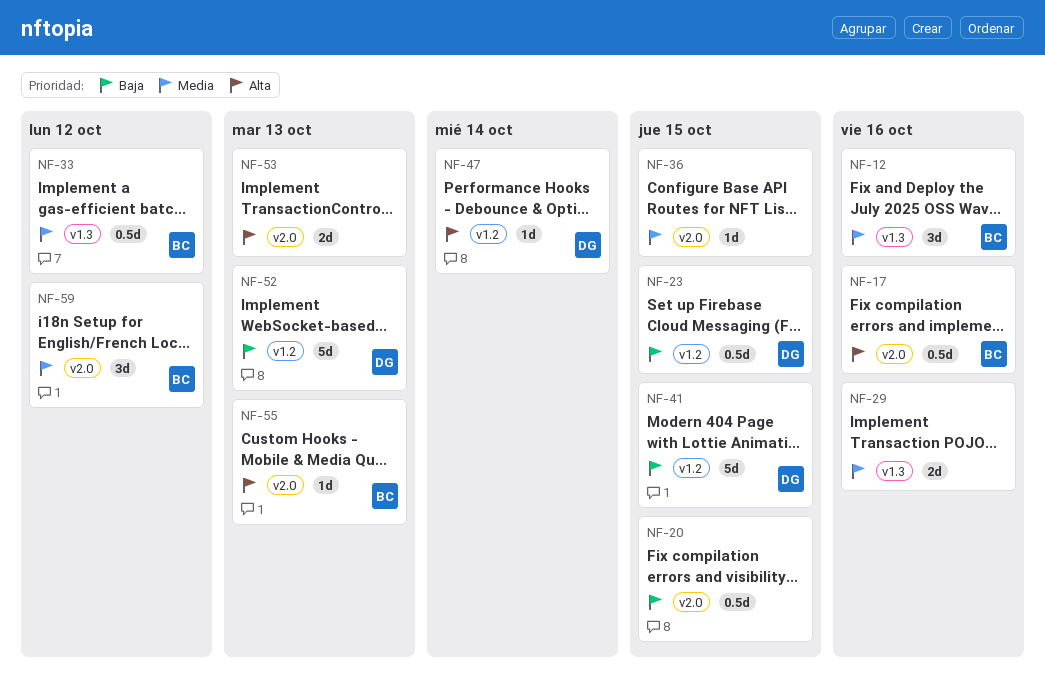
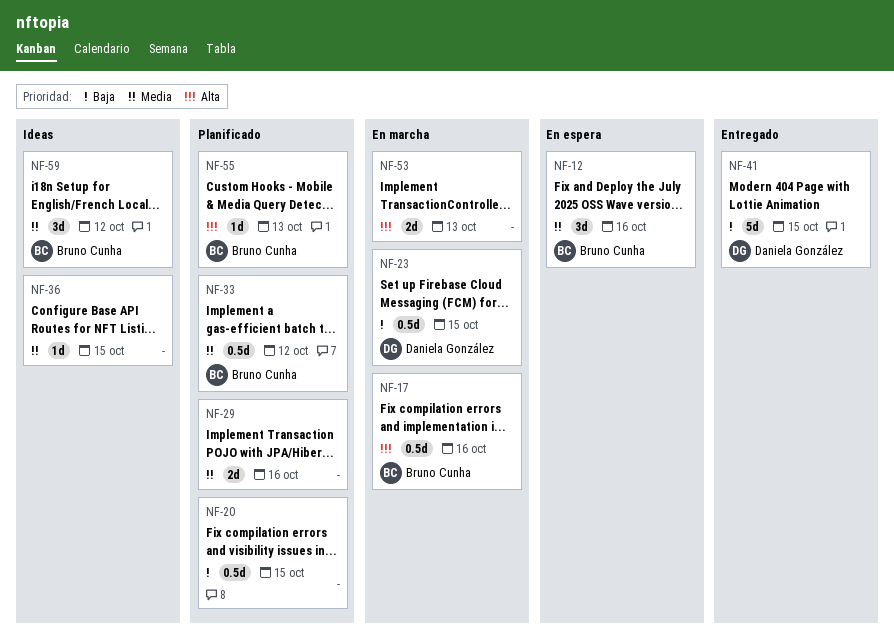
NF-47: present -> none
NF-52: present -> none

